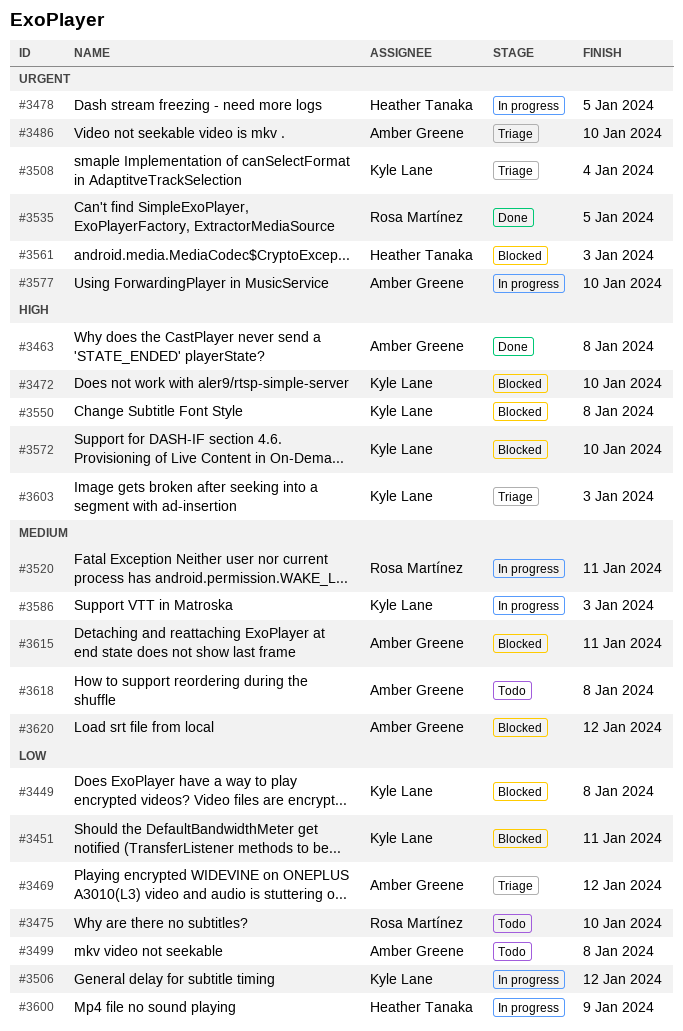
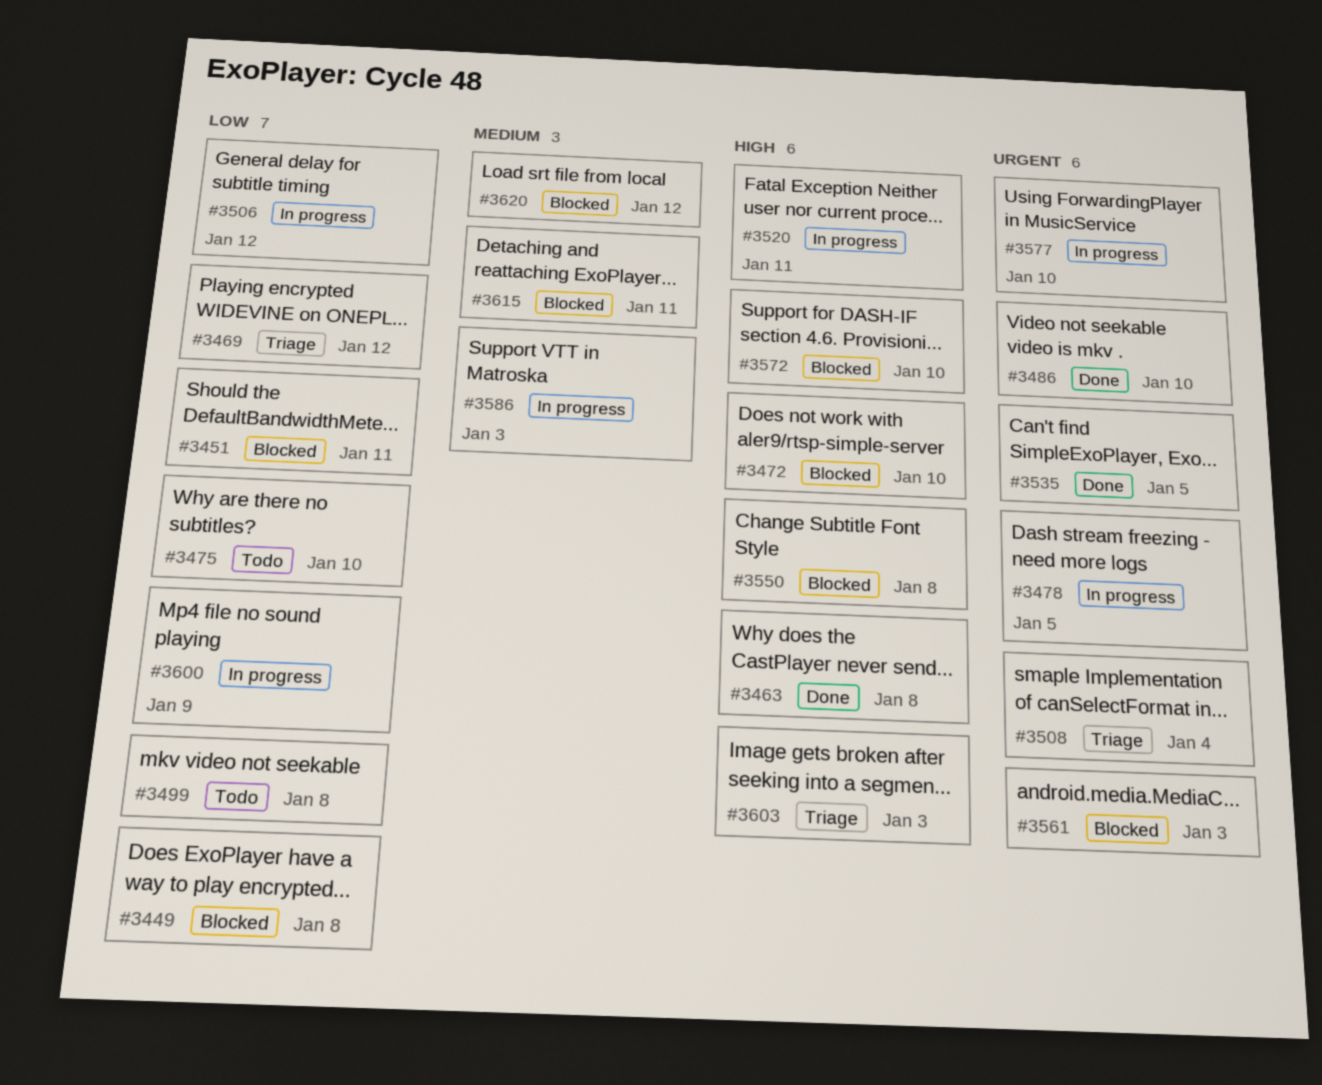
#3486, status: Triage -> Done
#3520, priority: Medium -> High
#3618: present -> none

